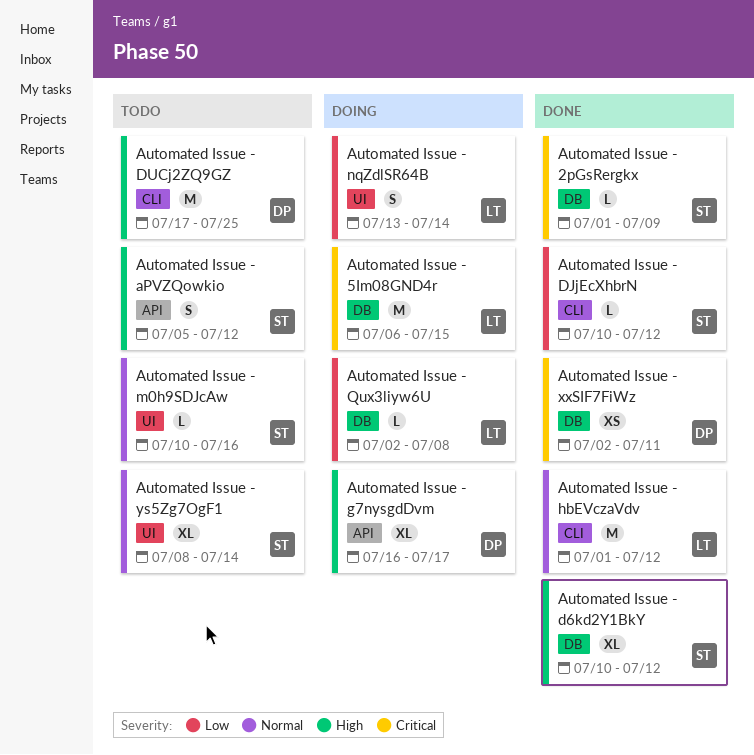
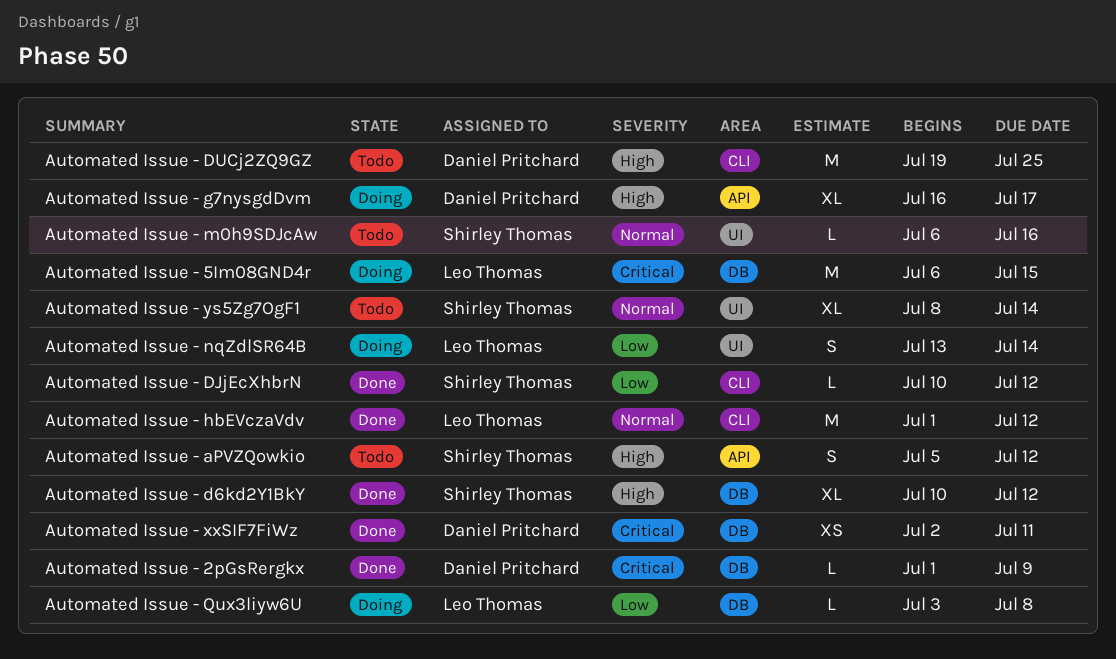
Automated Issue - 2pGsRergkx, owner: Shirley Thomas -> Daniel Pritchard
Automated Issue - DUCj2ZQ9GZ, start: Jul 17 -> Jul 19
Automated Issue - m0h9SDJcAw, start: Jul 10 -> Jul 6
Automated Issue - Qux3liyw6U, start: Jul 2 -> Jul 3

